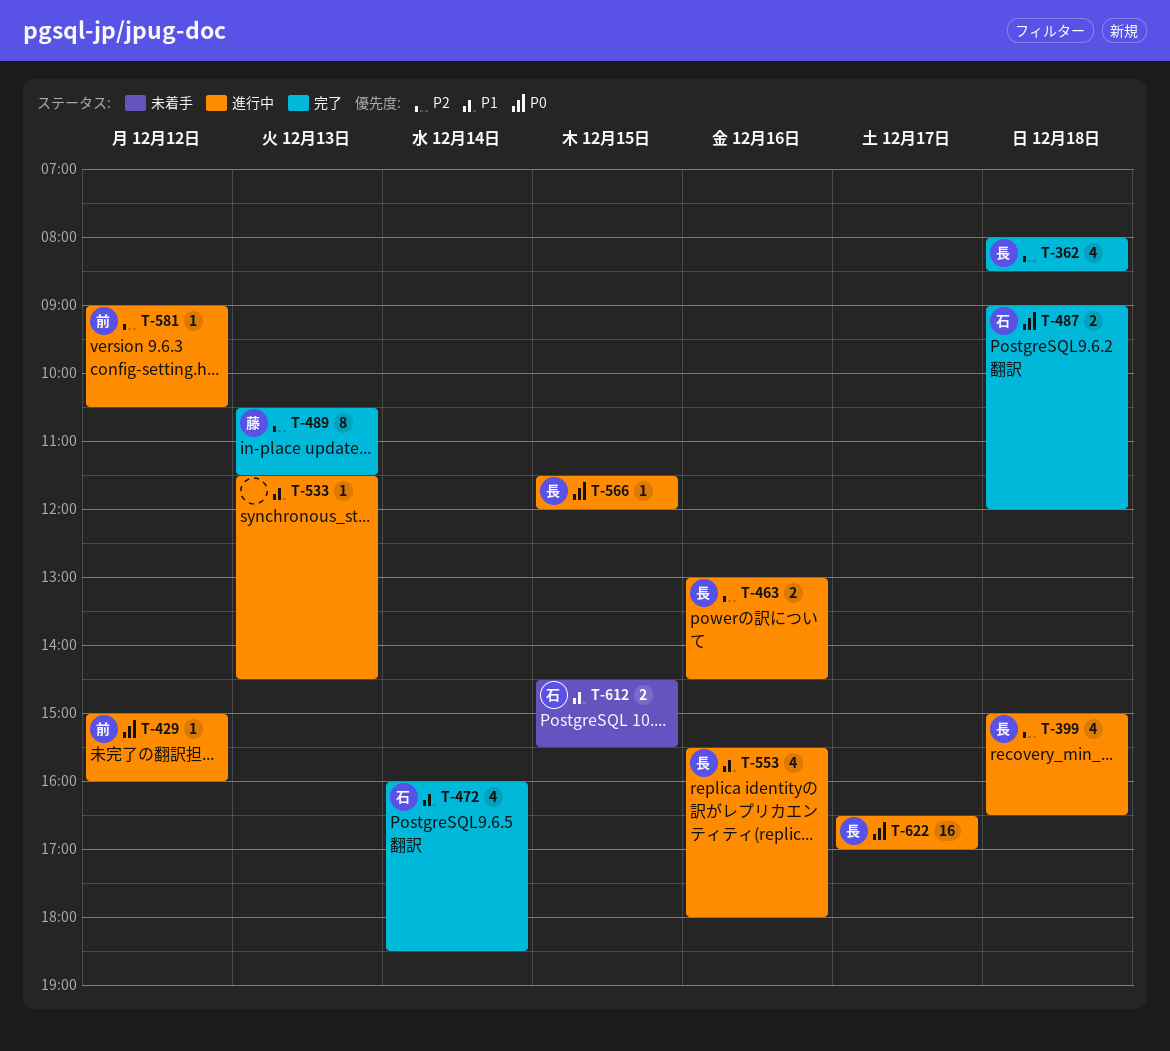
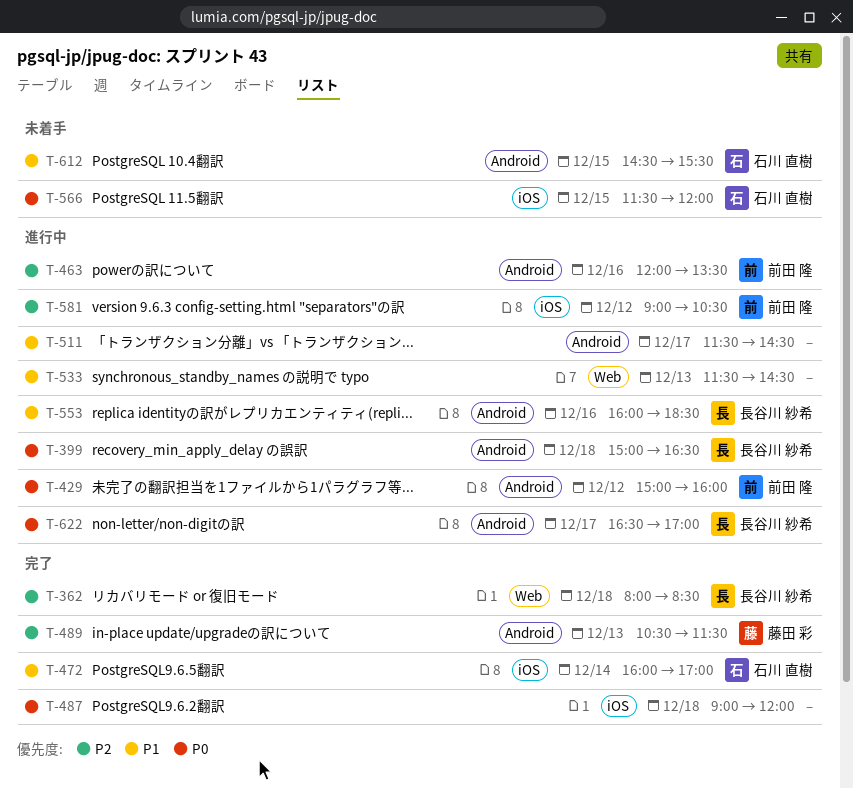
T-399, priority: P2 -> P0
T-463, owner: 長谷川 紗希 -> 前田 隆
T-463, begins: 13:00 -> 12:00
T-463, ends: 14:30 -> 13:30
T-472, ends: 18:30 -> 17:00
T-487, owner: 石川 直樹 -> none
T-511: none -> present
T-553, begins: 15:30 -> 16:00
T-553, ends: 18:00 -> 18:30
T-566, status: 進行中 -> 未着手
T-566, owner: 長谷川 紗希 -> 石川 直樹

